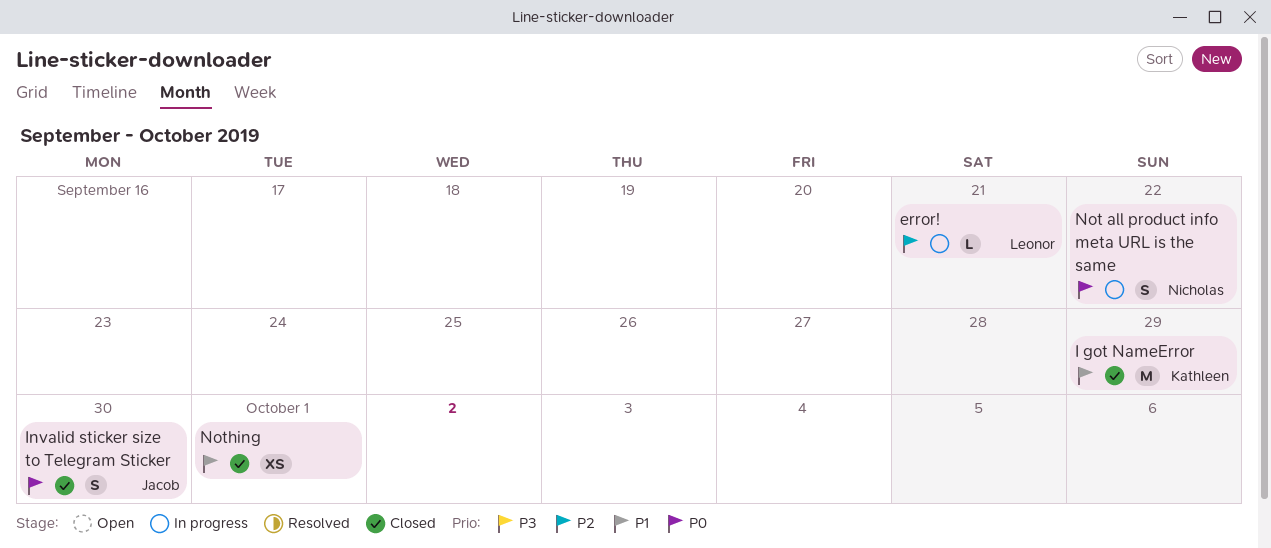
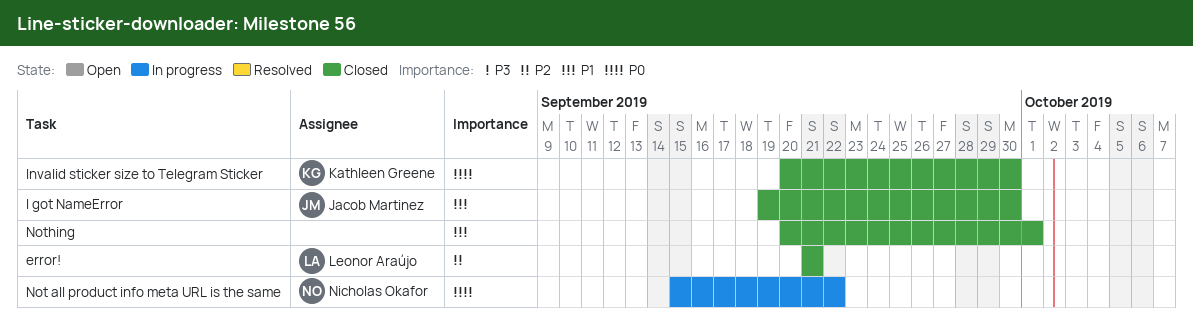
error!, status: In progress -> Closed
I got NameError, owner: Kathleen Greene -> Jacob Martinez
I got NameError, due: Sep 29 -> Sep 30
Invalid sticker size to Telegram Sticker, owner: Jacob Martinez -> Kathleen Greene

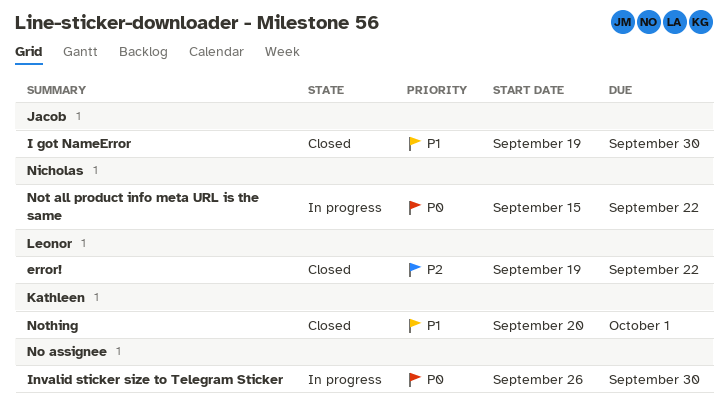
error!, start: Sep 21 -> Sep 19
error!, due: Sep 21 -> Sep 22
Invalid sticker size to Telegram Sticker, status: Closed -> In progress
Invalid sticker size to Telegram Sticker, owner: Kathleen Greene -> none
Invalid sticker size to Telegram Sticker, start: Sep 20 -> Sep 26
Nothing, owner: none -> Kathleen Greene

